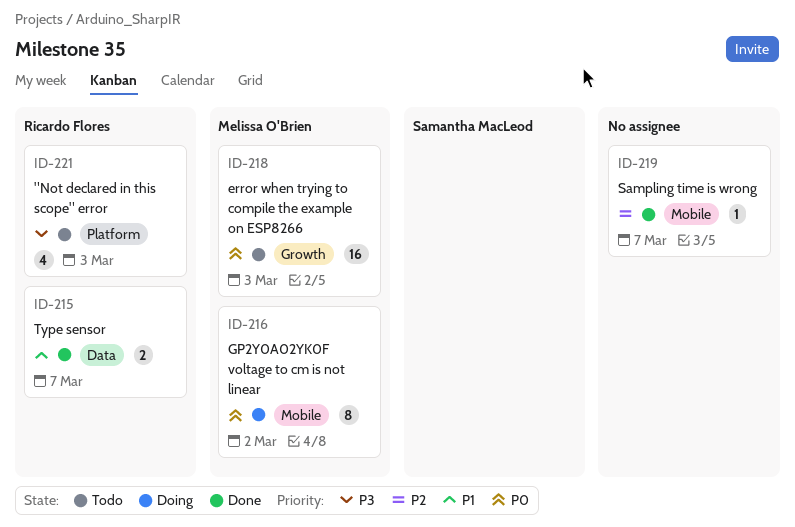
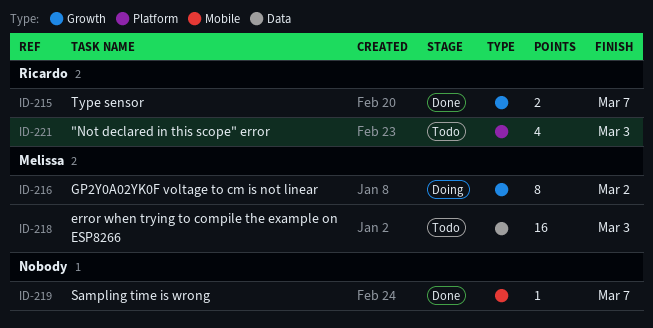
ID-215, label: Data -> Growth
ID-216, label: Mobile -> Growth
ID-218, label: Growth -> Data

